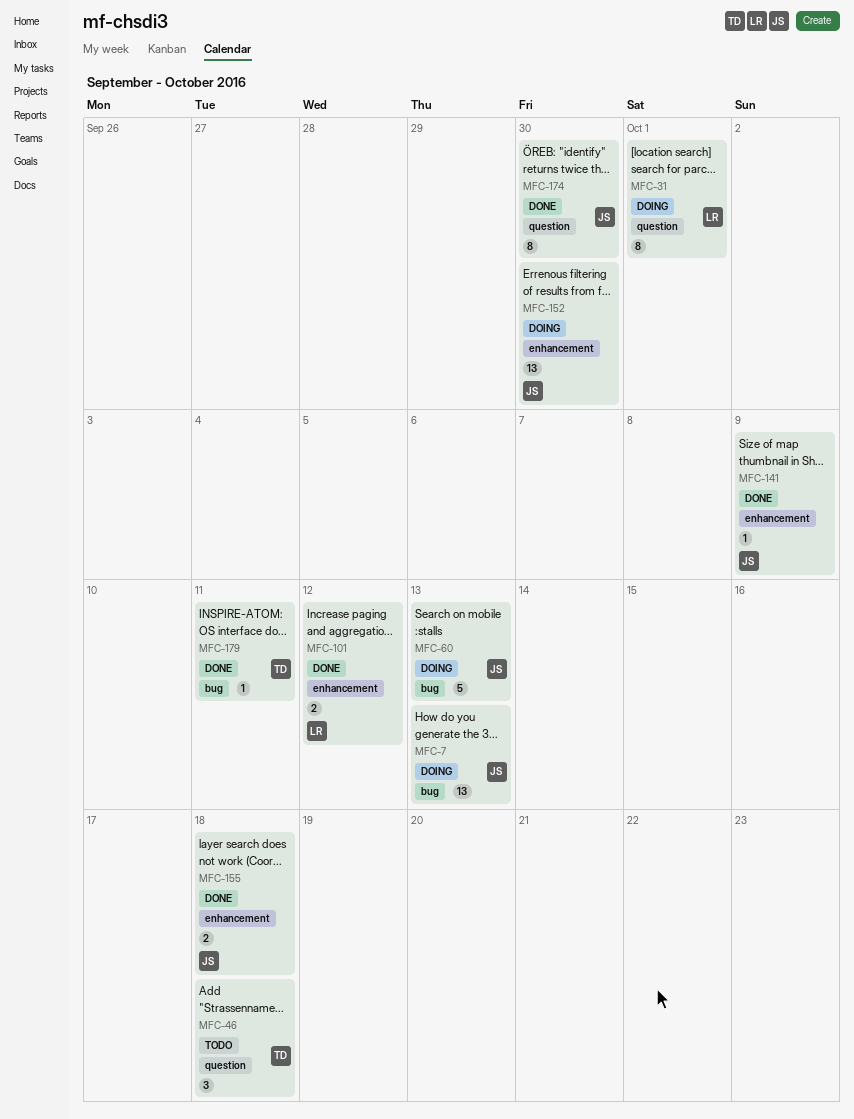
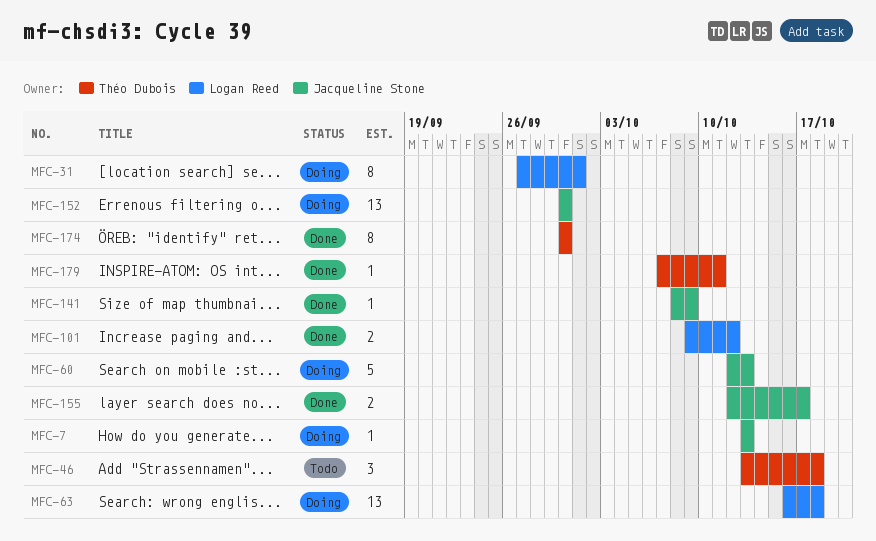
MFC-7, estimate: 13 -> 1
MFC-63: none -> present
MFC-155, due: Oct 18 -> Oct 17
MFC-174, owner: Jacqueline Stone -> Théo Dubois

